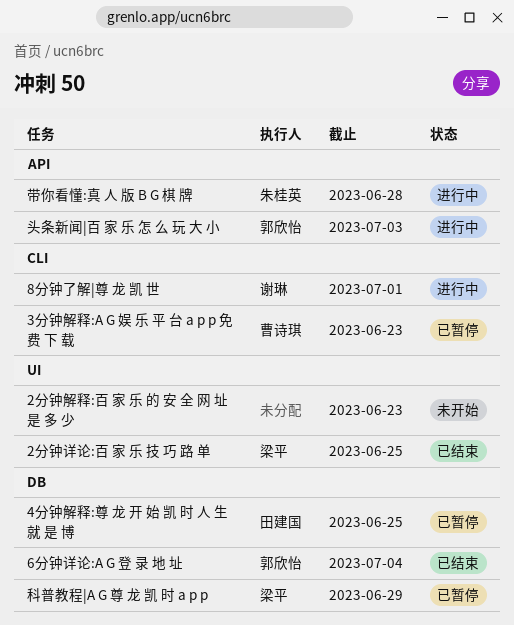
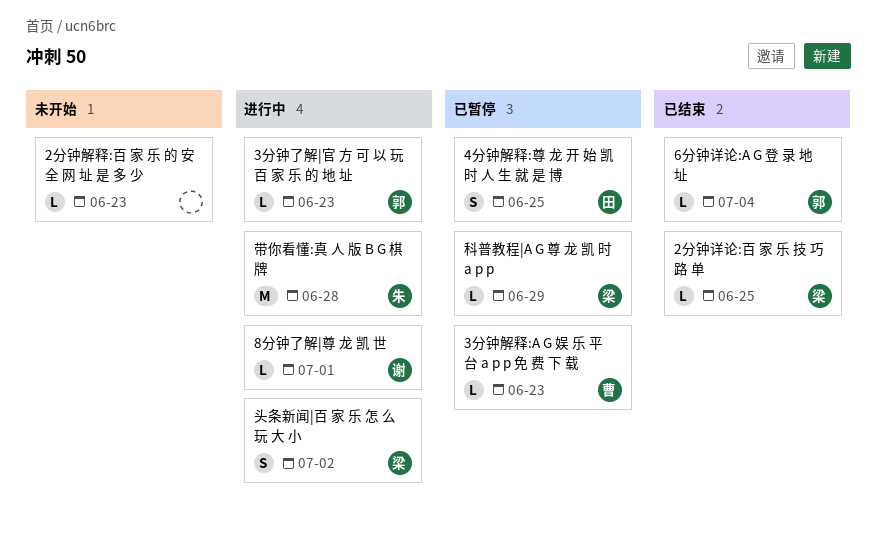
3分钟了解|官 方 可 以 玩 百 家 乐 的 地 址: none -> present
头条新闻|百 家 乐 怎 么 玩 大 小, owner: 郭欣怡 -> 梁平
头条新闻|百 家 乐 怎 么 玩 大 小, due: Jul 3 -> Jul 2

